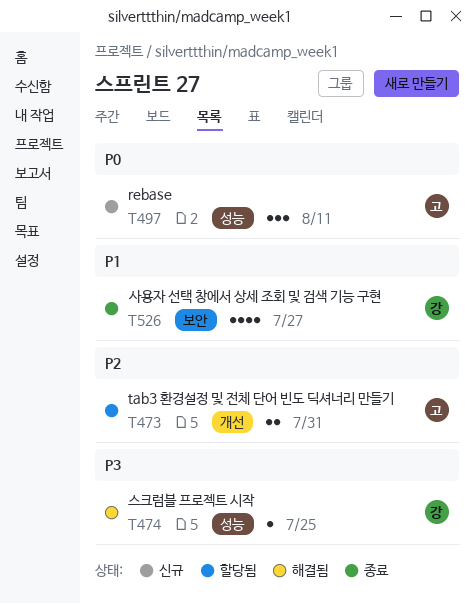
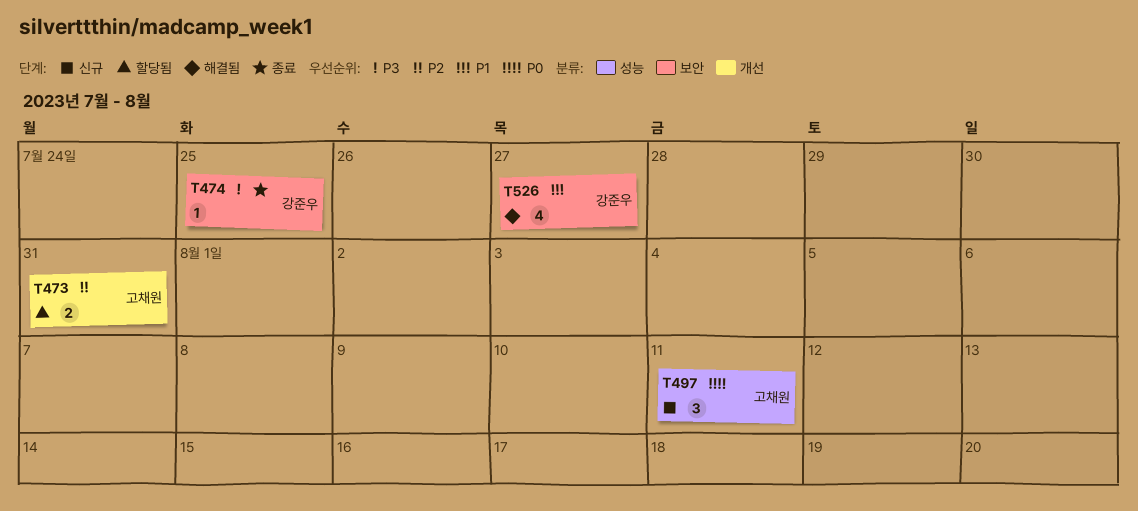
T474, status: 해결됨 -> 종료
T474, label: 성능 -> 보안
T526, status: 종료 -> 해결됨

